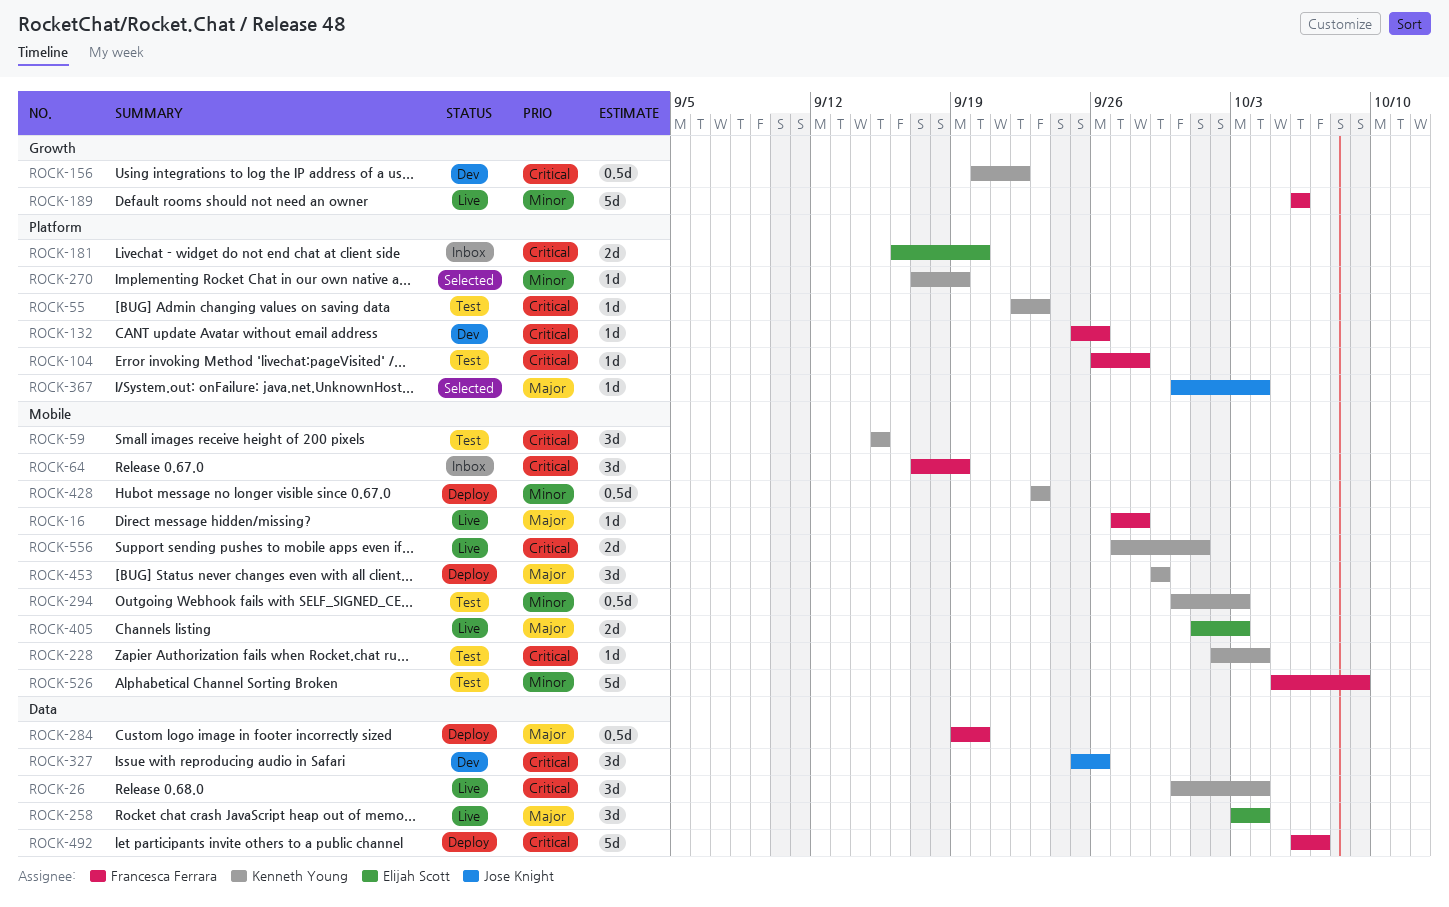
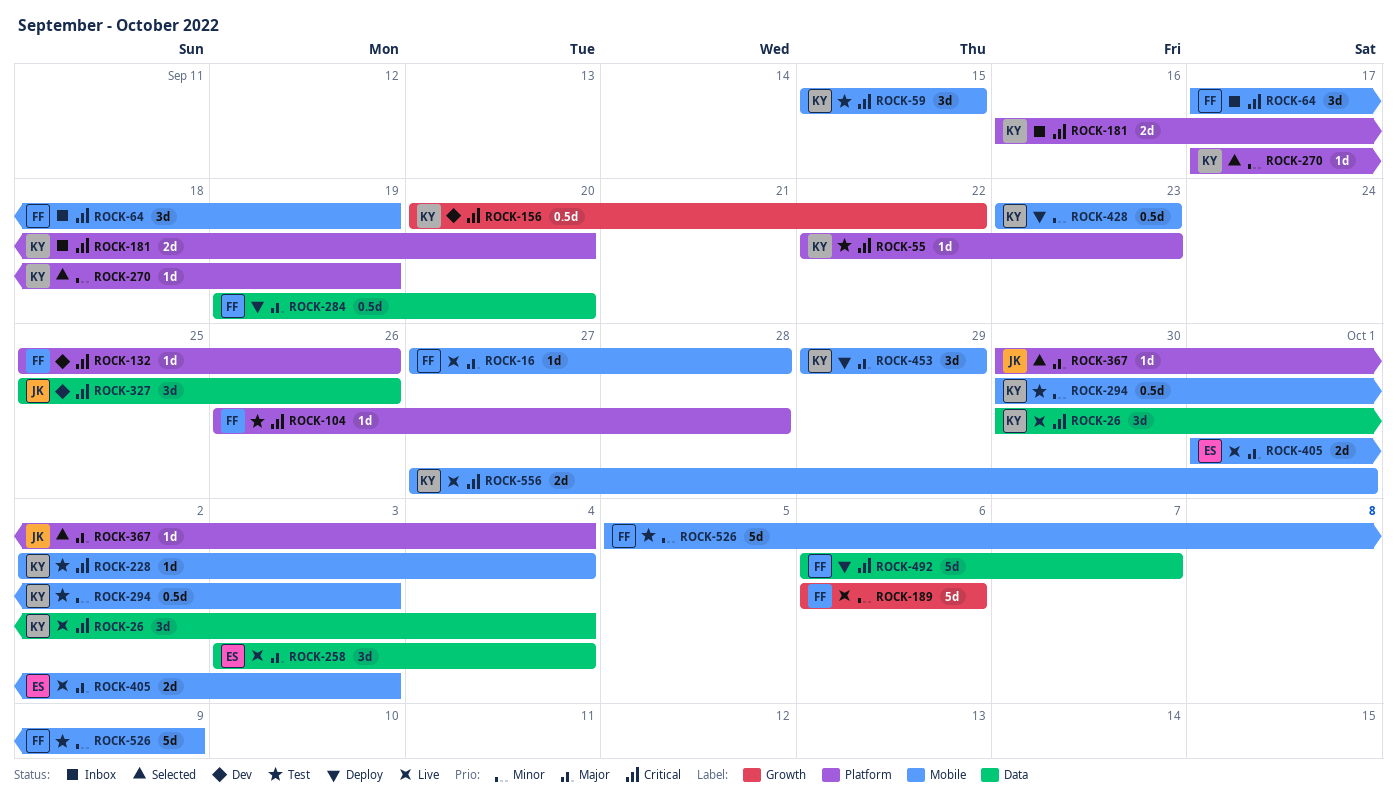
ROCK-181, owner: Elijah Scott -> Kenneth Young

